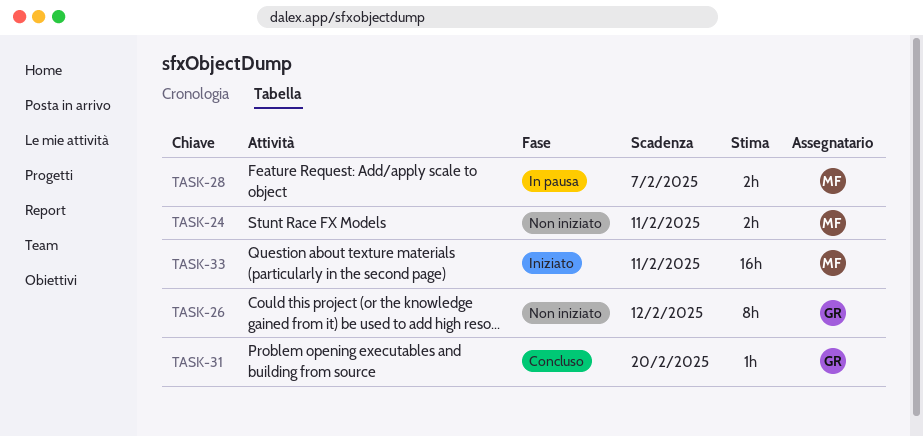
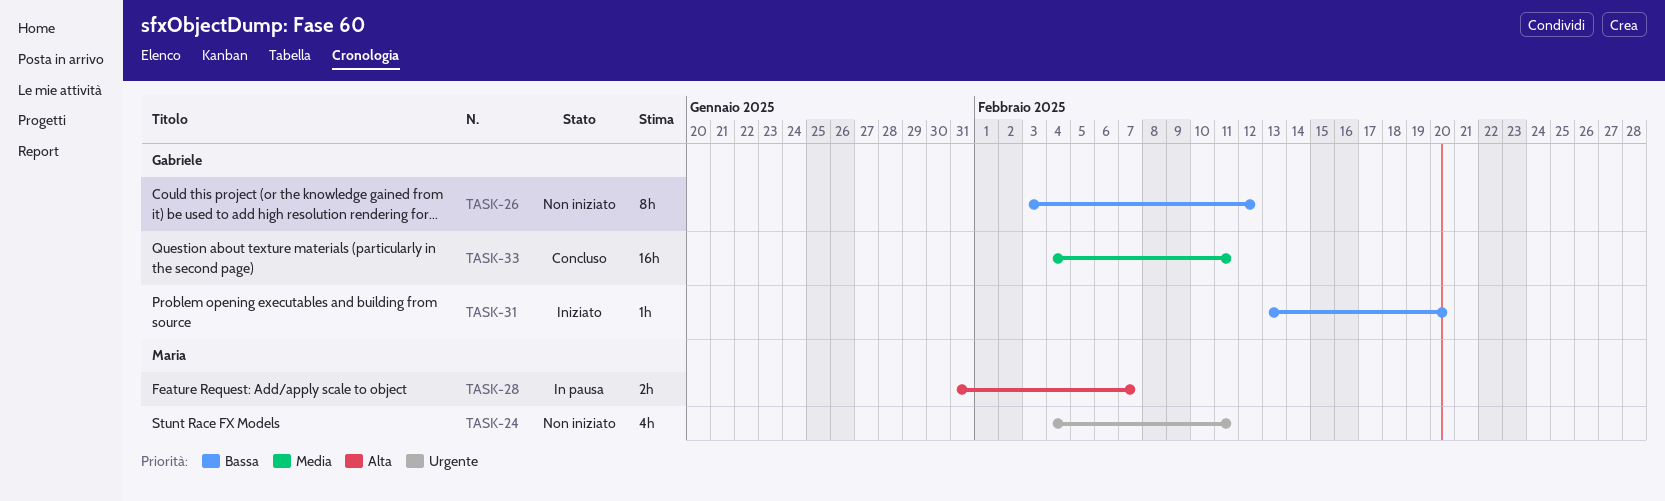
TASK-24, estimate: 2h -> 4h
TASK-31, status: Concluso -> Iniziato
TASK-33, status: Iniziato -> Concluso
TASK-33, owner: Maria -> Gabriele

